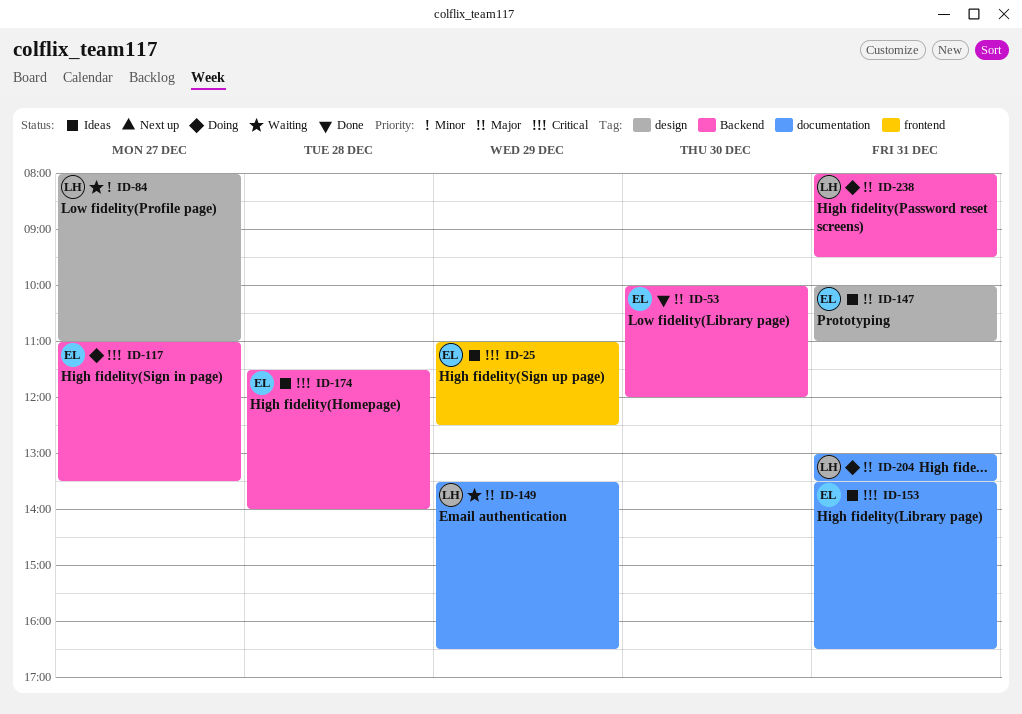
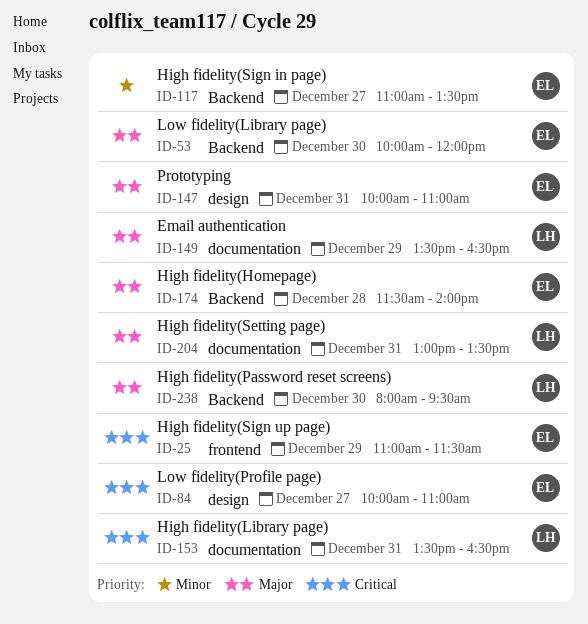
ID-25, ends: 12:30 -> 11:30
ID-84, owner: LH -> EL
ID-84, priority: Minor -> Critical
ID-84, begins: 08:00 -> 10:00
ID-117, priority: Critical -> Minor
ID-153, owner: EL -> LH
ID-174, priority: Critical -> Major
ID-238, day: Dec 31 -> Dec 30

